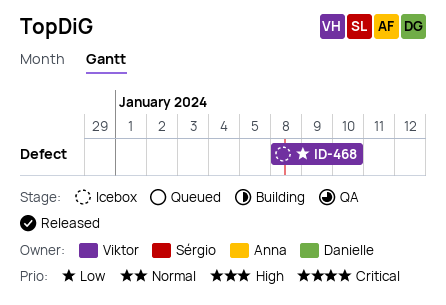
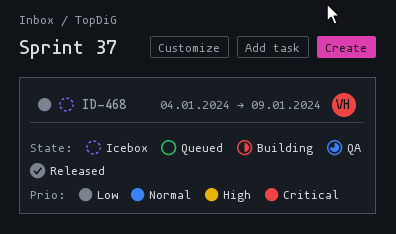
ID-468, start: Jan 8 -> Jan 4
ID-468, due: Jan 10 -> Jan 9

